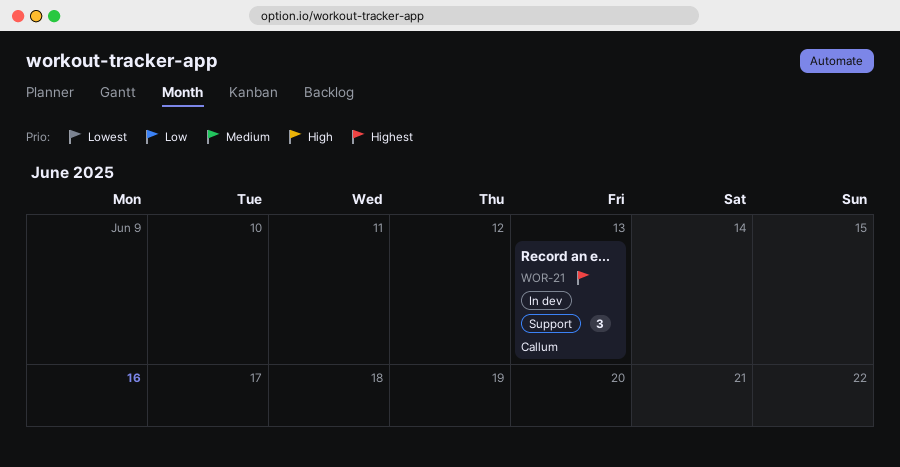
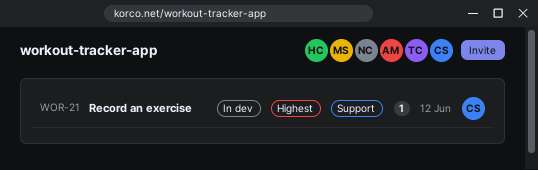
WOR-21, estimate: 3 -> 1
WOR-21, due: Jun 13 -> Jun 12

